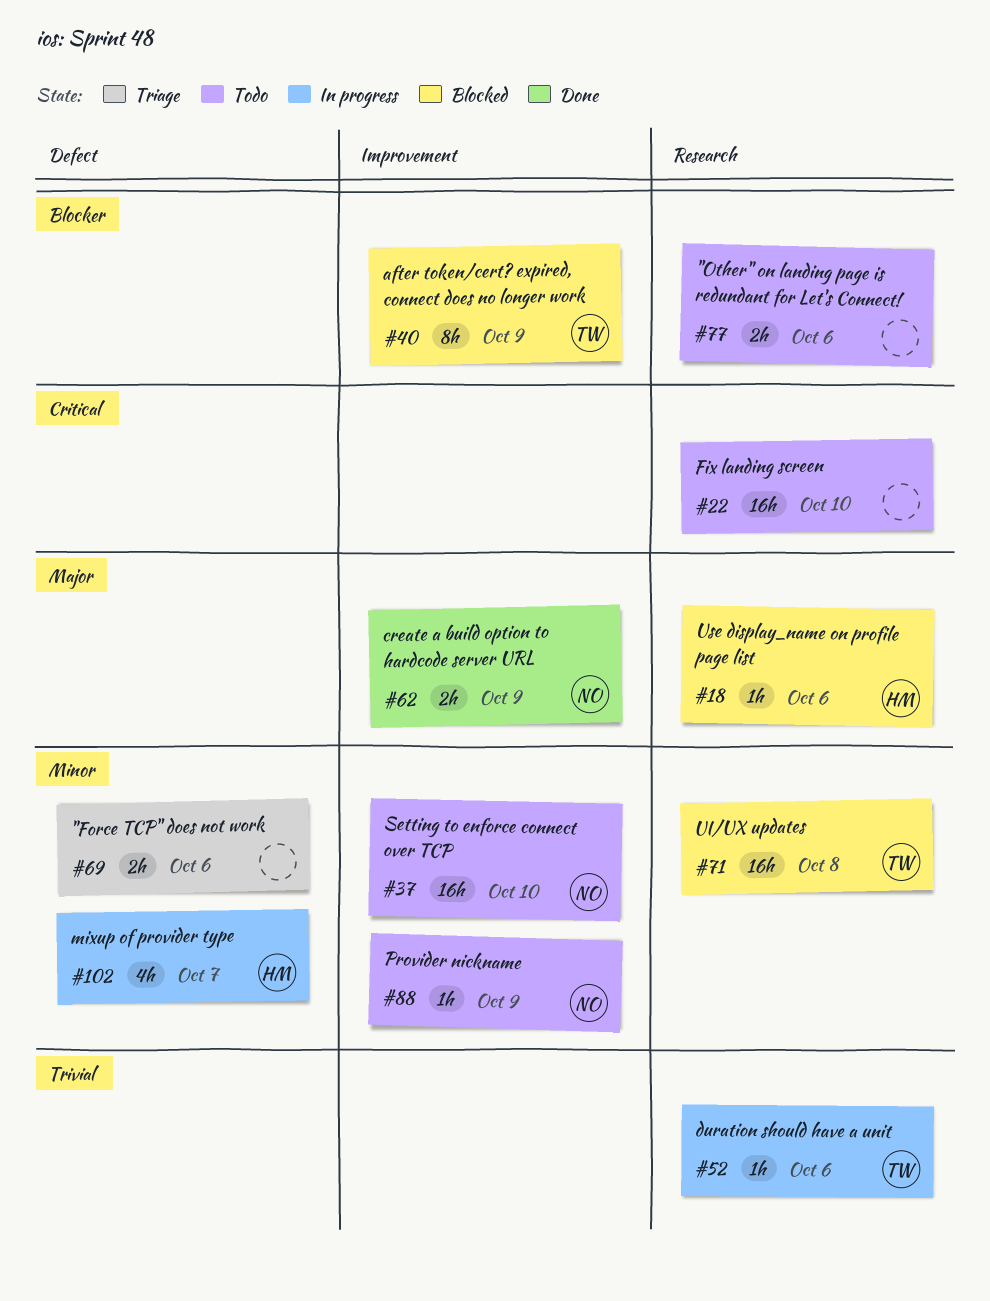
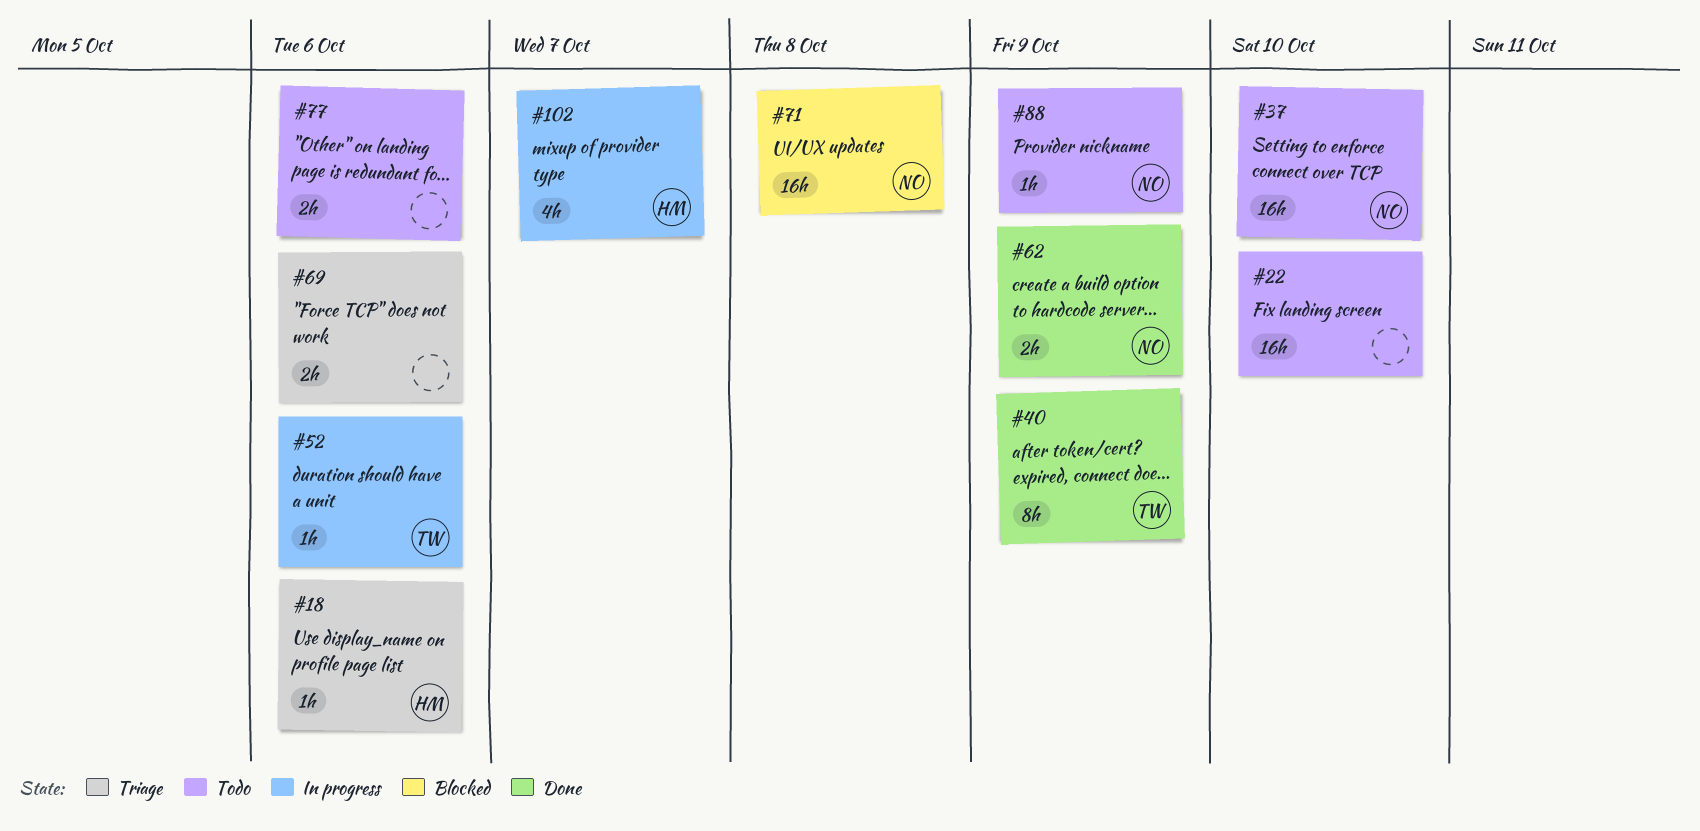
#18, status: Blocked -> Triage
#40, status: Blocked -> Done
#71, owner: TW -> NO

